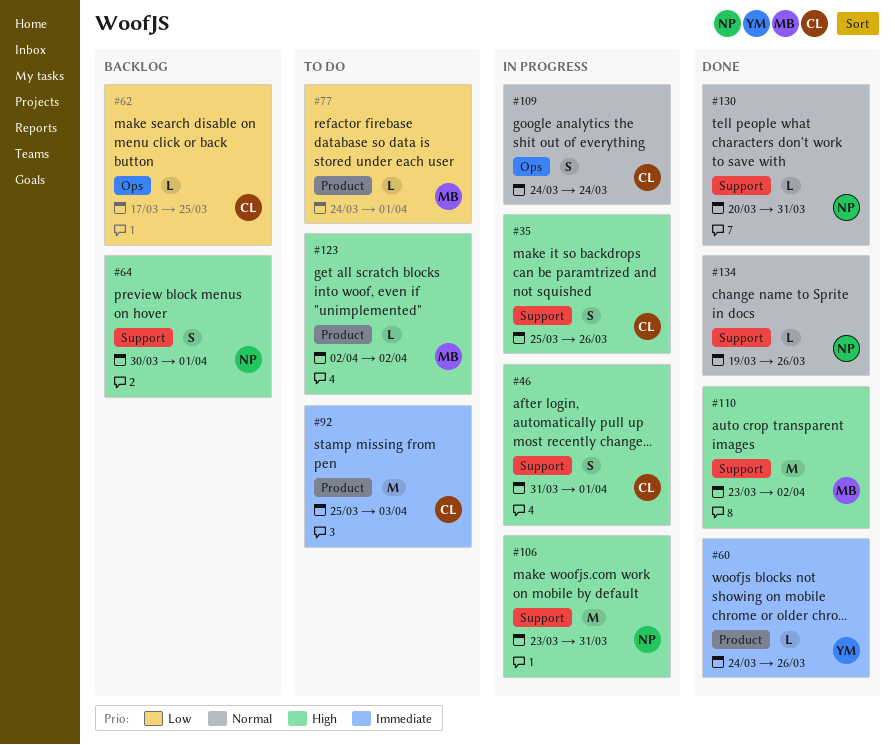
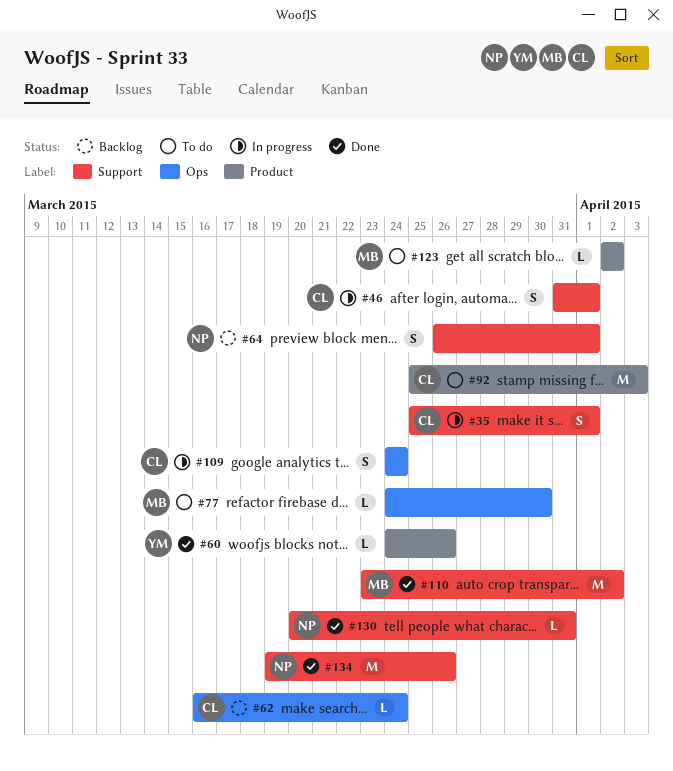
#35, due: Mar 26 -> Apr 1
#62, start: Mar 17 -> Mar 16
#62, due: Mar 25 -> Mar 24
#64, start: Mar 30 -> Mar 26
#77, label: Product -> Ops
#77, due: Apr 1 -> Mar 30
#106: present -> none
#134, estimate: L -> M

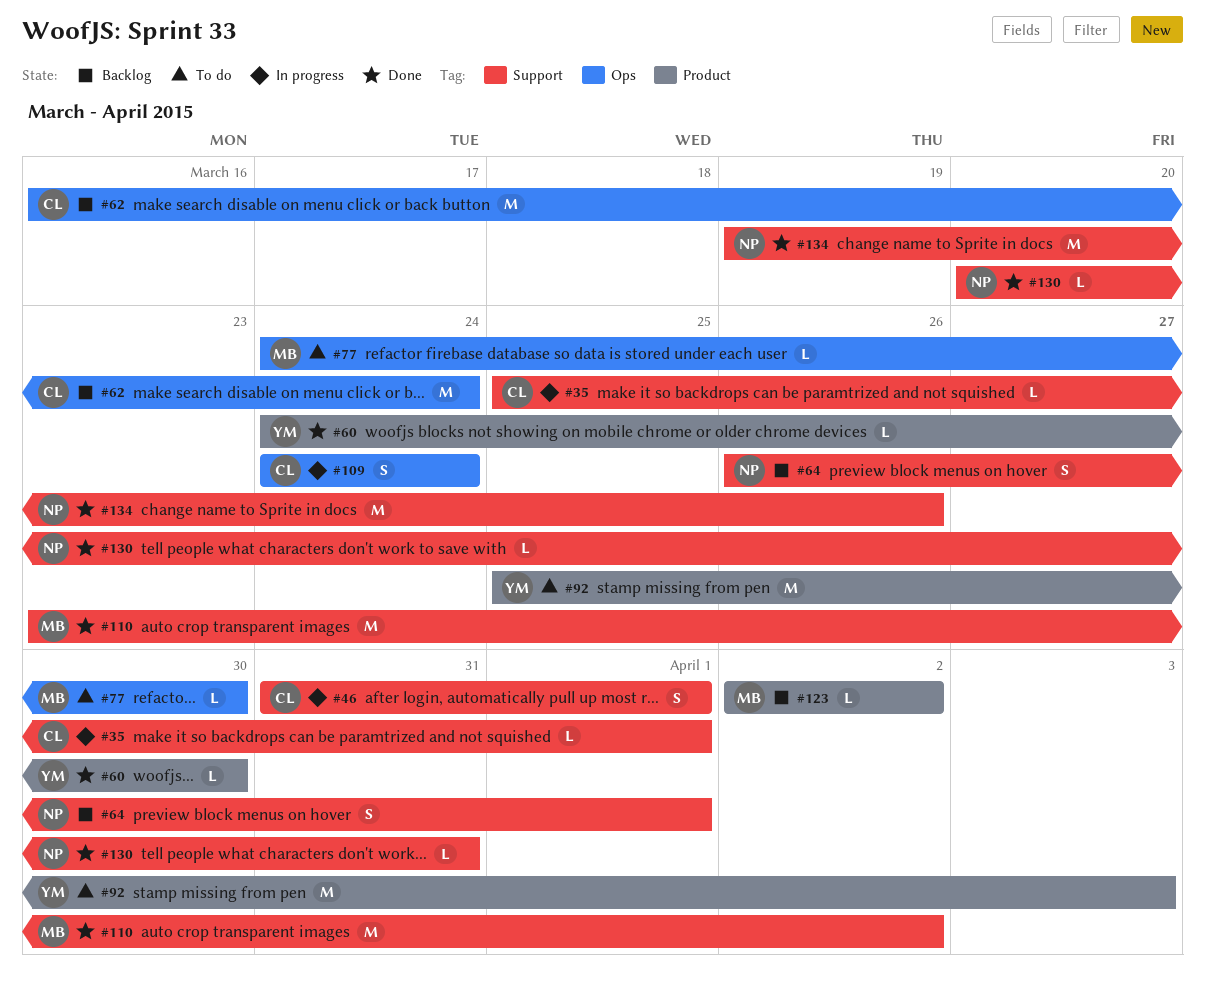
#35, estimate: S -> L
#60, due: Mar 26 -> Mar 30
#62, estimate: L -> M
#92, owner: CL -> YM
#123, status: To do -> Backlog

